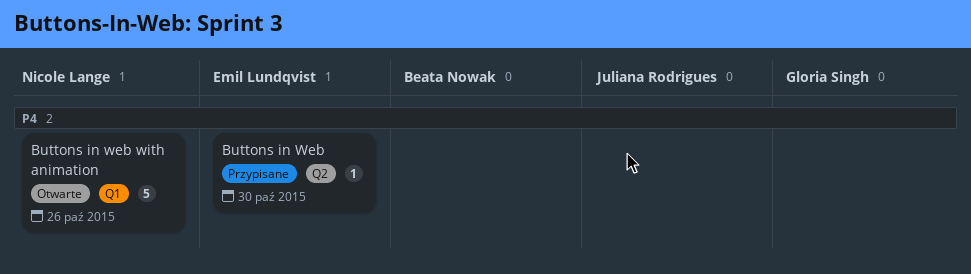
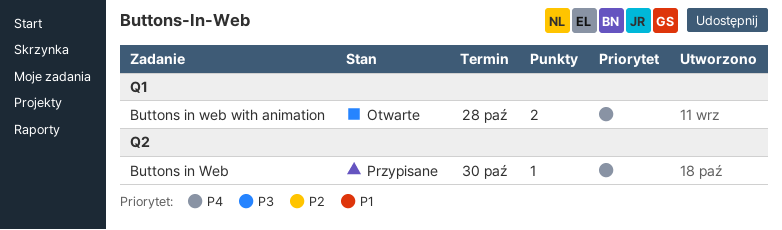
Buttons in web with animation, estimate: 5 -> 2
Buttons in web with animation, due: Oct 26 -> Oct 28

